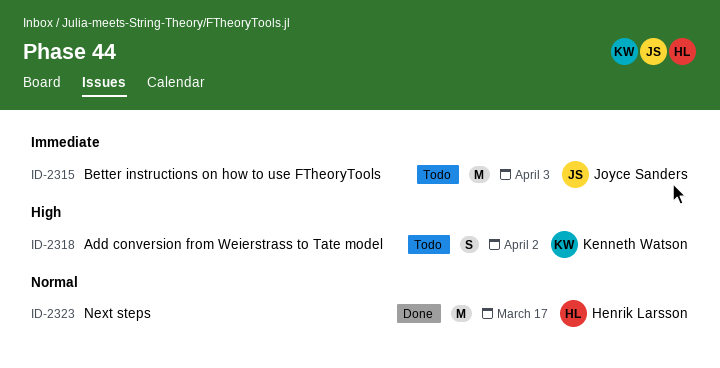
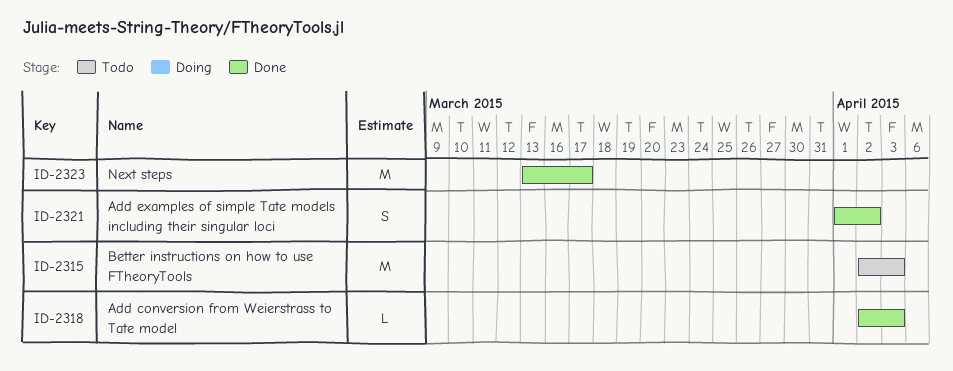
ID-2318, status: Todo -> Done
ID-2318, estimate: S -> L
ID-2318, due: Apr 2 -> Apr 3
ID-2321: none -> present

